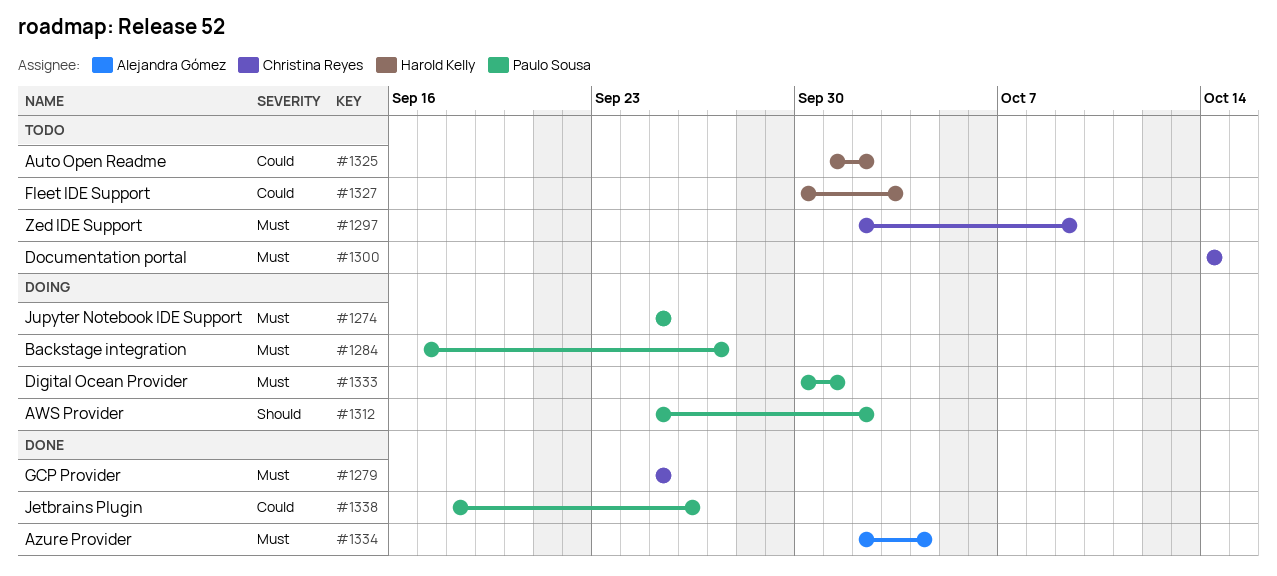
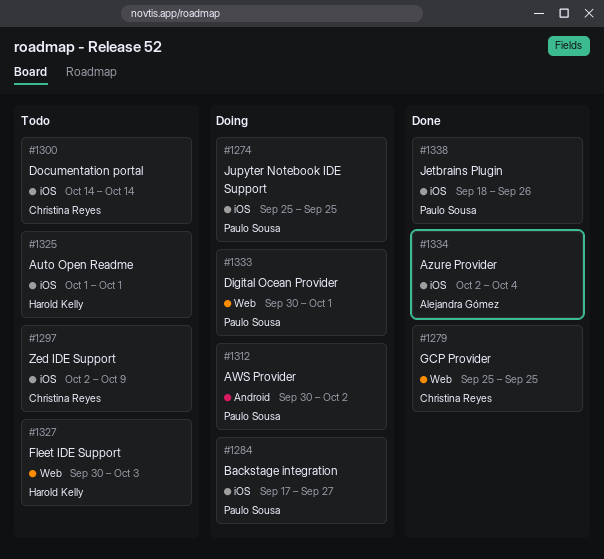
#1312, start: Sep 25 -> Sep 30
#1325, due: Oct 2 -> Oct 1

